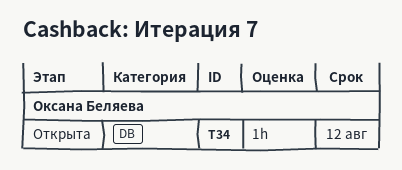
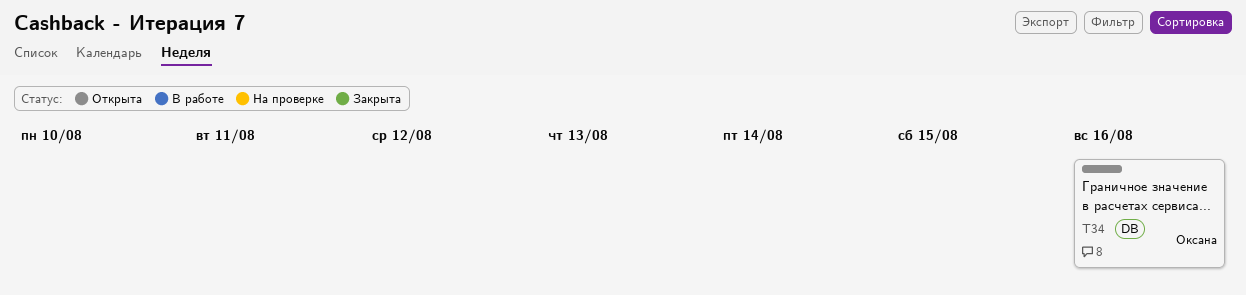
T34, due: Aug 12 -> Aug 16

